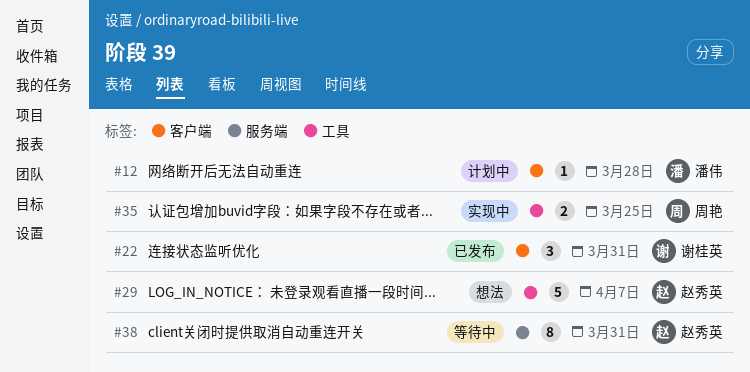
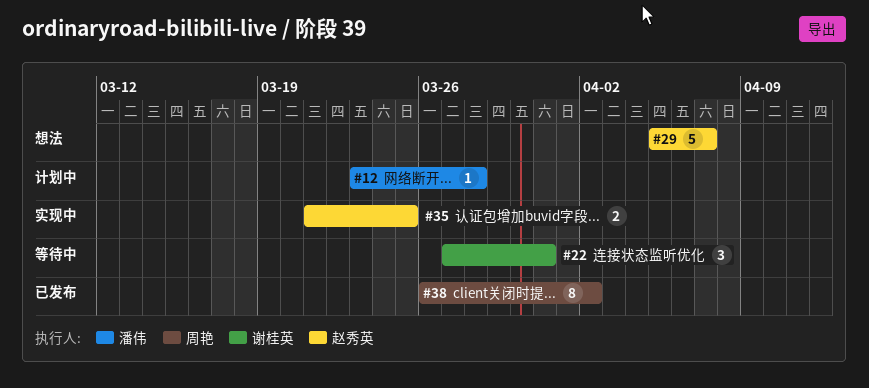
#22, status: 已发布 -> 等待中
#35, owner: 周艳 -> 赵秀英
#38, status: 等待中 -> 已发布
#38, owner: 赵秀英 -> 周艳
#38, due: Mar 31 -> Apr 2

